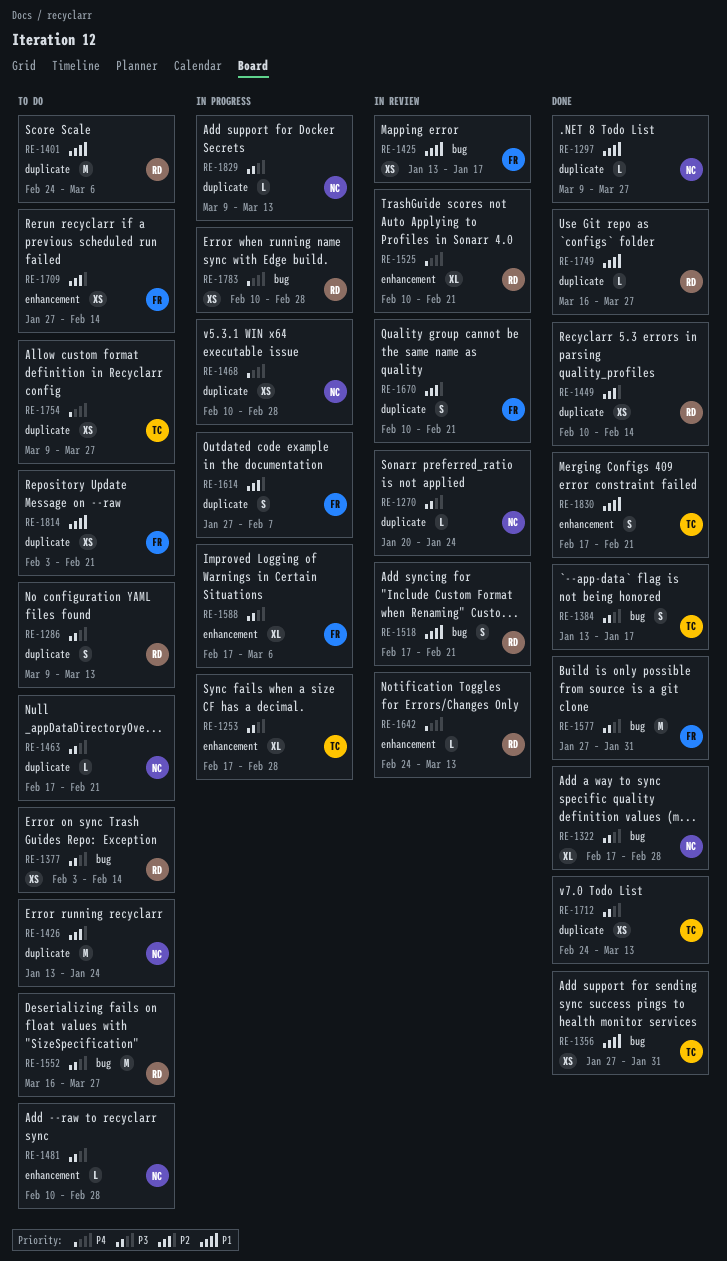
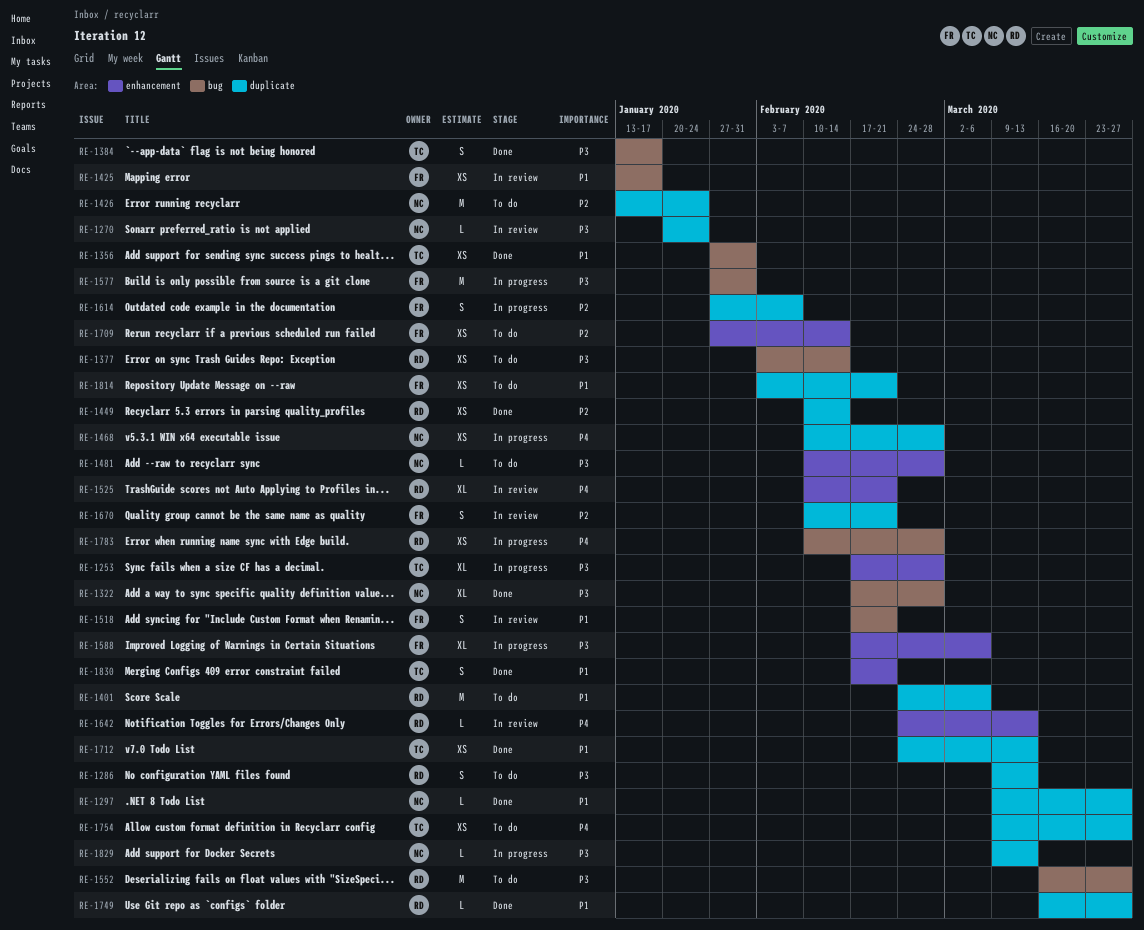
RE-1463: present -> none
RE-1518, owner: RD -> FR
RE-1577, status: Done -> In progress
RE-1712, priority: P3 -> P1

